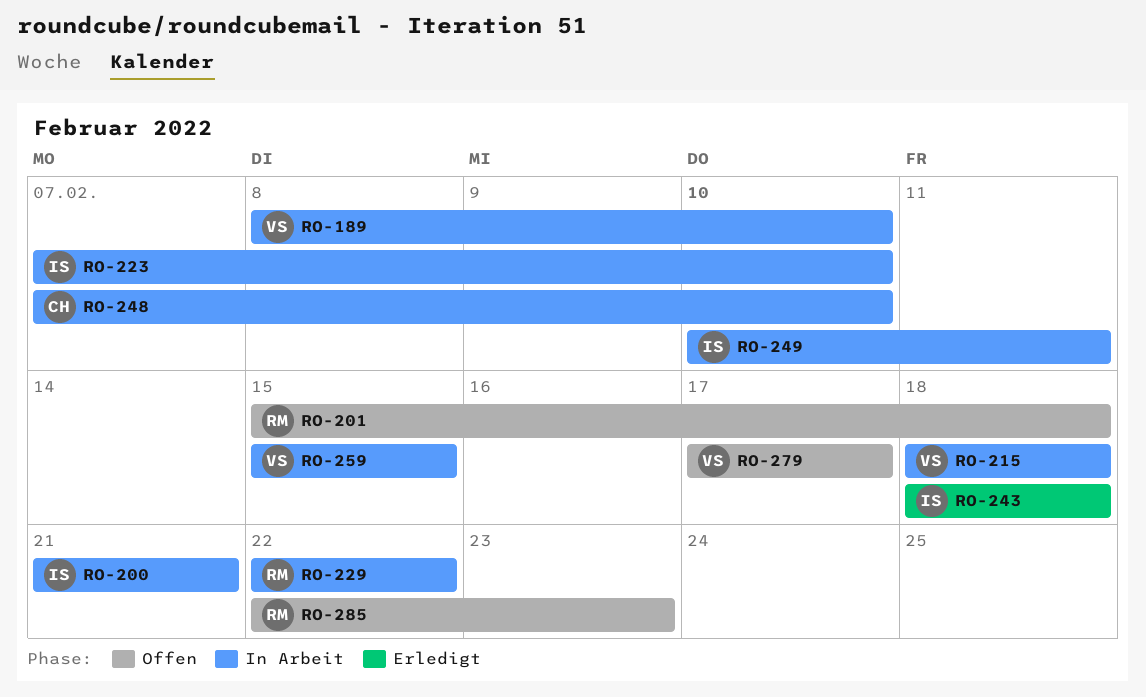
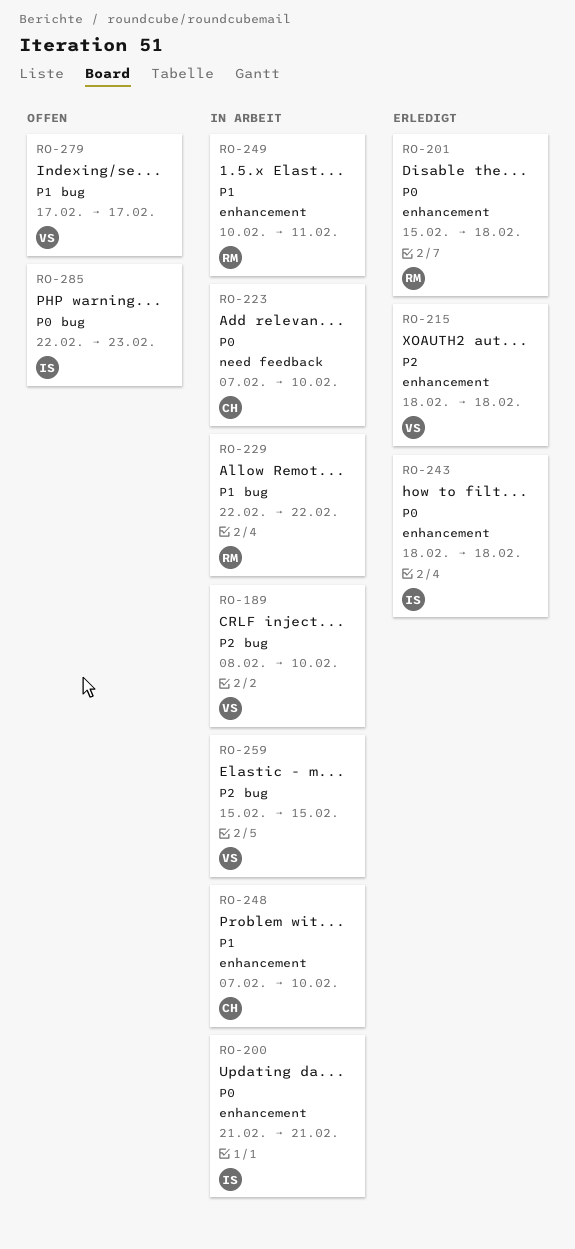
RO-201, status: Offen -> Erledigt
RO-215, status: In Arbeit -> Erledigt
RO-223, owner: IS -> CH
RO-249, owner: IS -> RM
RO-285, owner: RM -> IS

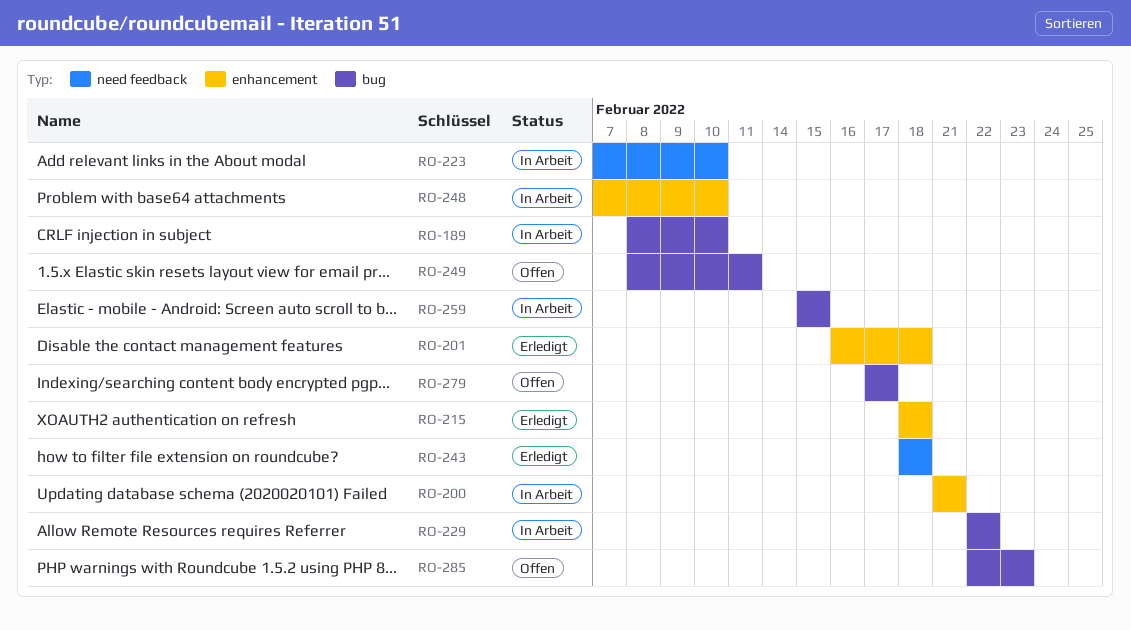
RO-201, start: Feb 15 -> Feb 16
RO-243, label: enhancement -> need feedback
RO-249, status: In Arbeit -> Offen
RO-249, label: enhancement -> bug
RO-249, start: Feb 10 -> Feb 8

